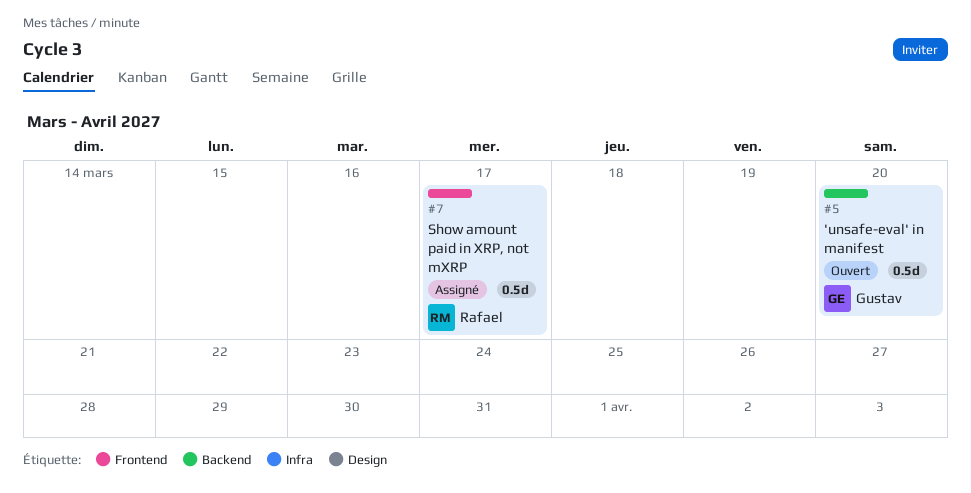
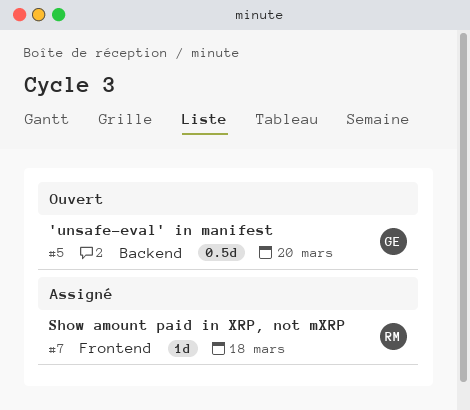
#7, estimate: 0.5d -> 1d
#7, due: Mar 17 -> Mar 18

